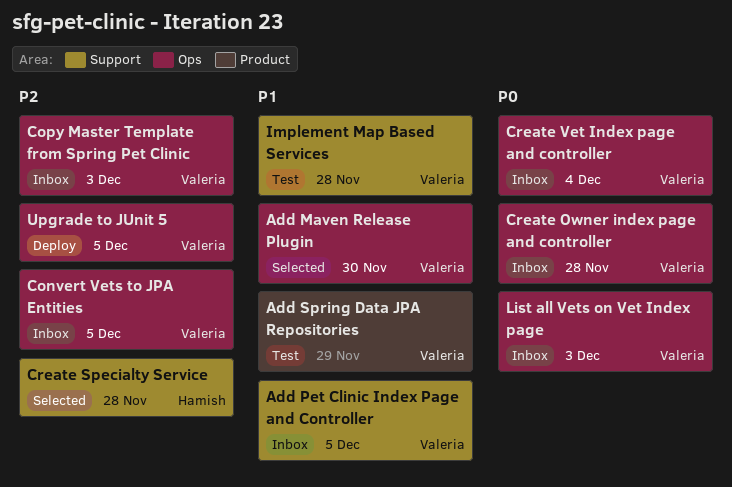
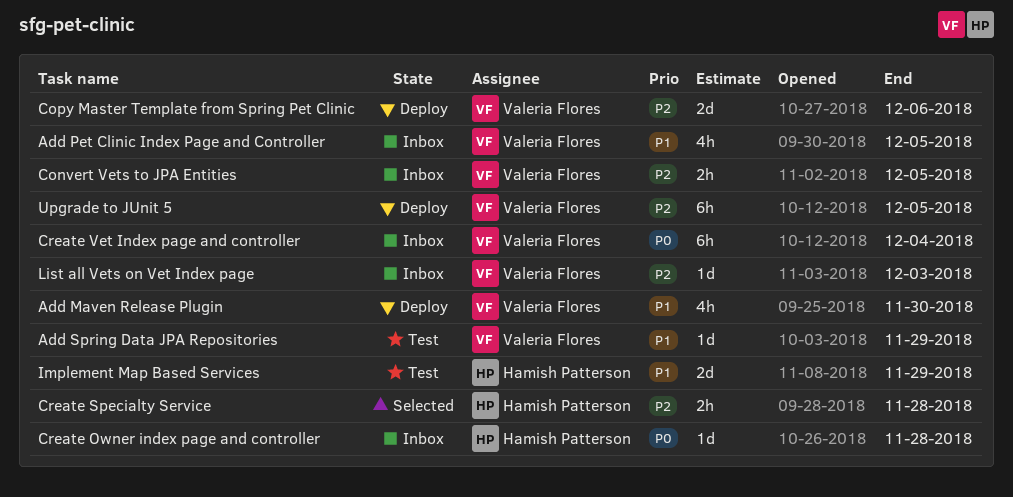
Add Maven Release Plugin, status: Selected -> Deploy
Copy Master Template from Spring Pet Clinic, status: Inbox -> Deploy
Copy Master Template from Spring Pet Clinic, due: Dec 3 -> Dec 6
Create Owner index page and controller, owner: Valeria Flores -> Hamish Patterson
Implement Map Based Services, owner: Valeria Flores -> Hamish Patterson
Implement Map Based Services, due: Nov 28 -> Nov 29
List all Vets on Vet Index page, priority: P0 -> P2

